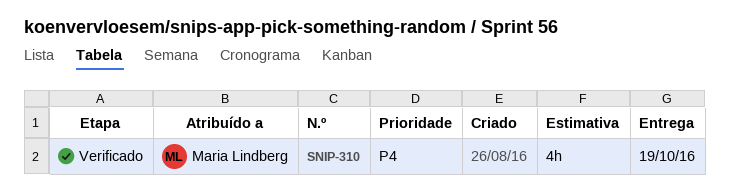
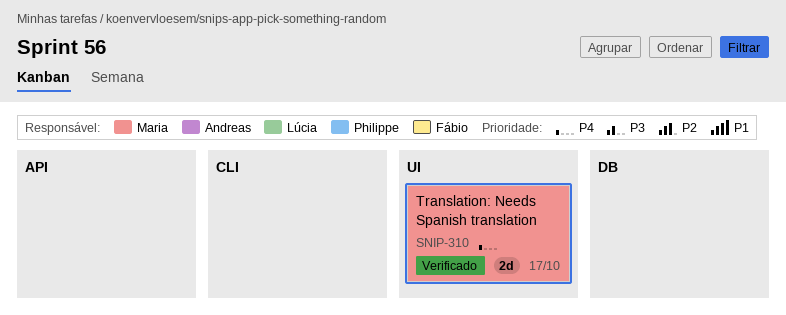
SNIP-310, estimate: 4h -> 2d
SNIP-310, due: Oct 19 -> Oct 17

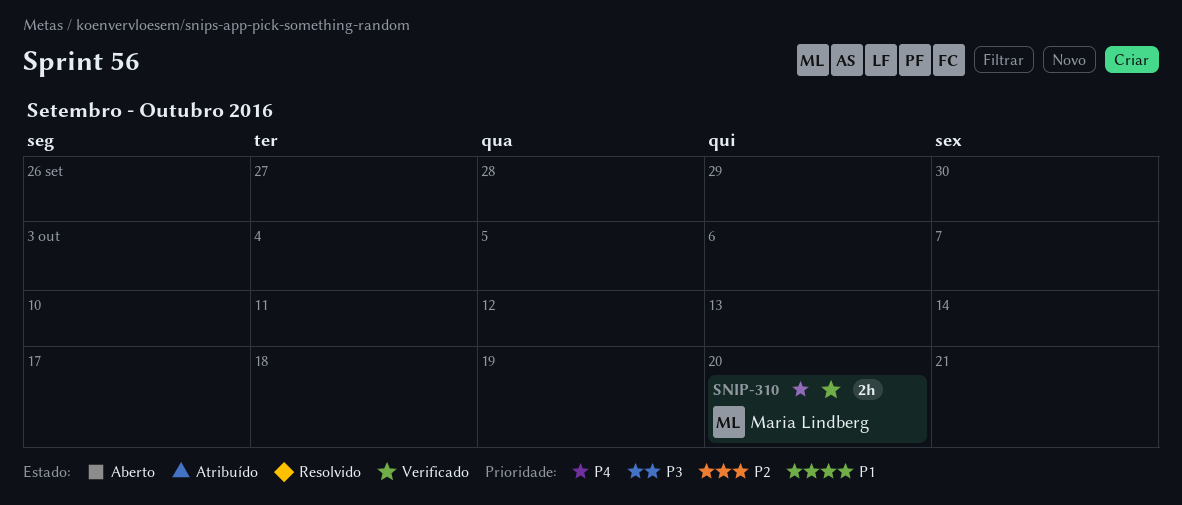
SNIP-310, estimate: 2d -> 2h
SNIP-310, due: Oct 17 -> Oct 20

